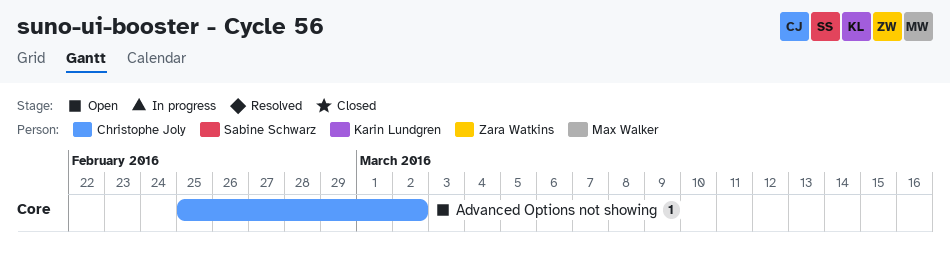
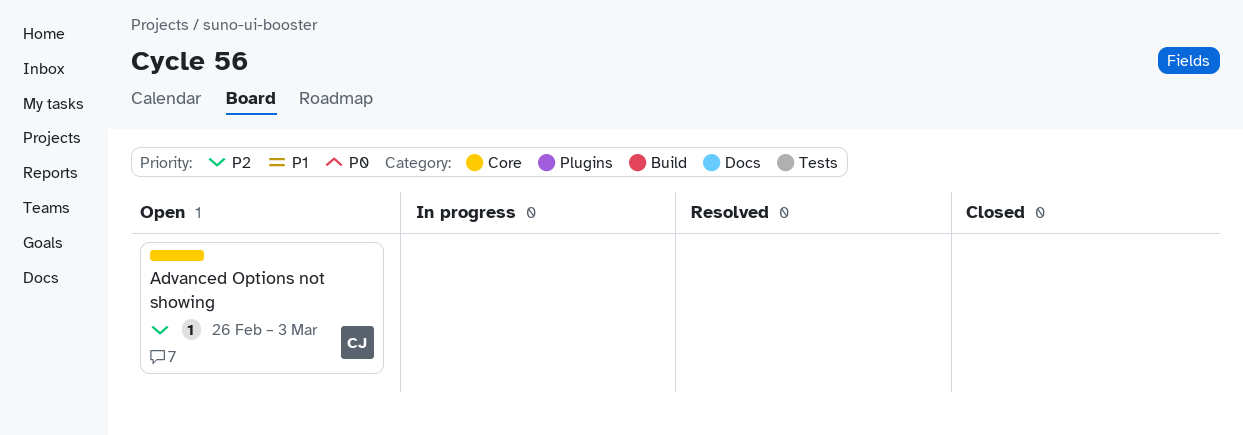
Advanced Options not showing, start: Feb 25 -> Feb 26
Advanced Options not showing, due: Mar 2 -> Mar 3

